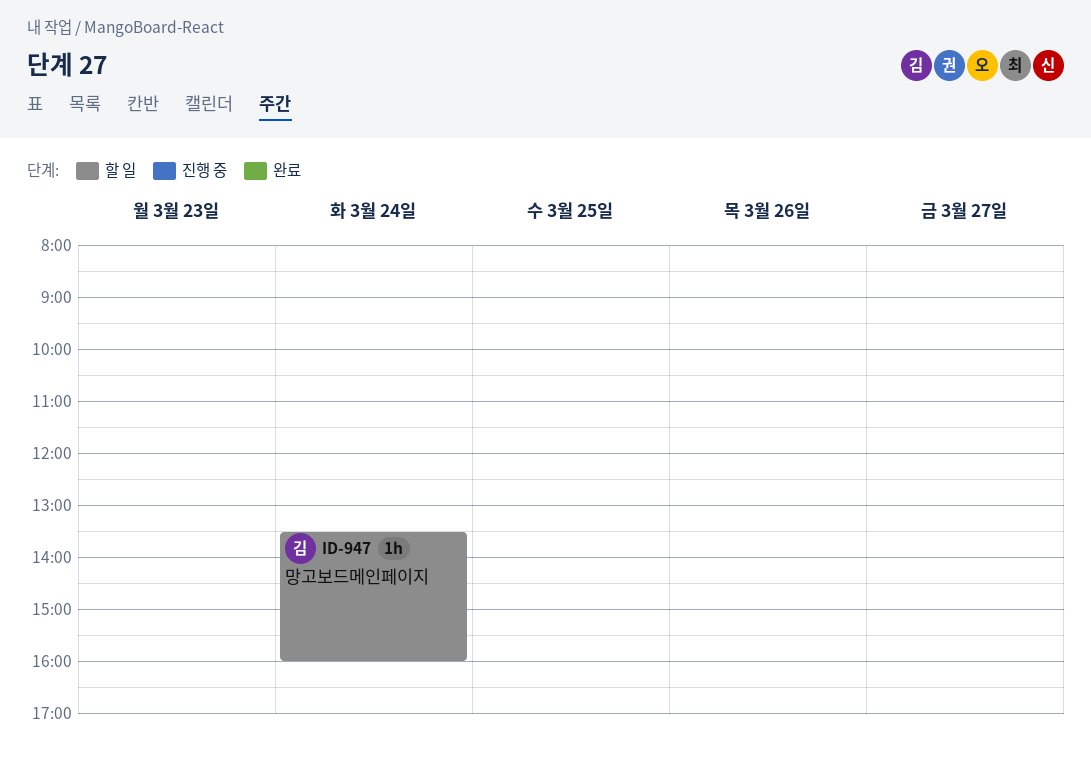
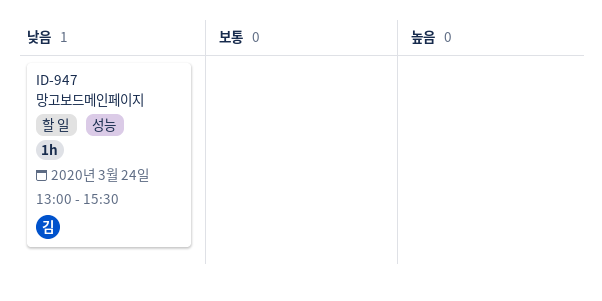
ID-947, begins: 13:30 -> 13:00
ID-947, ends: 16:00 -> 15:30

